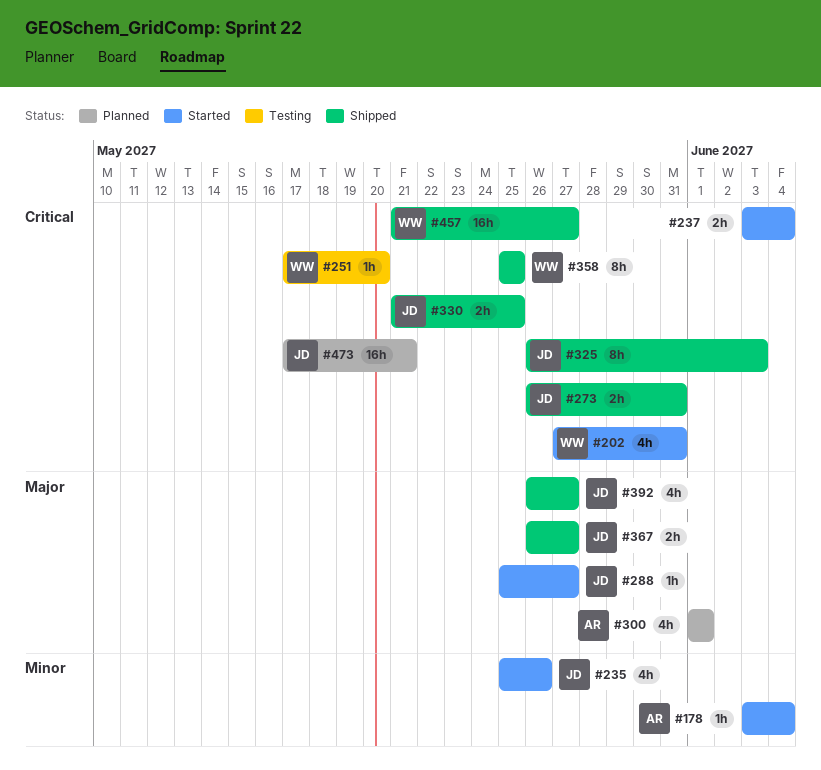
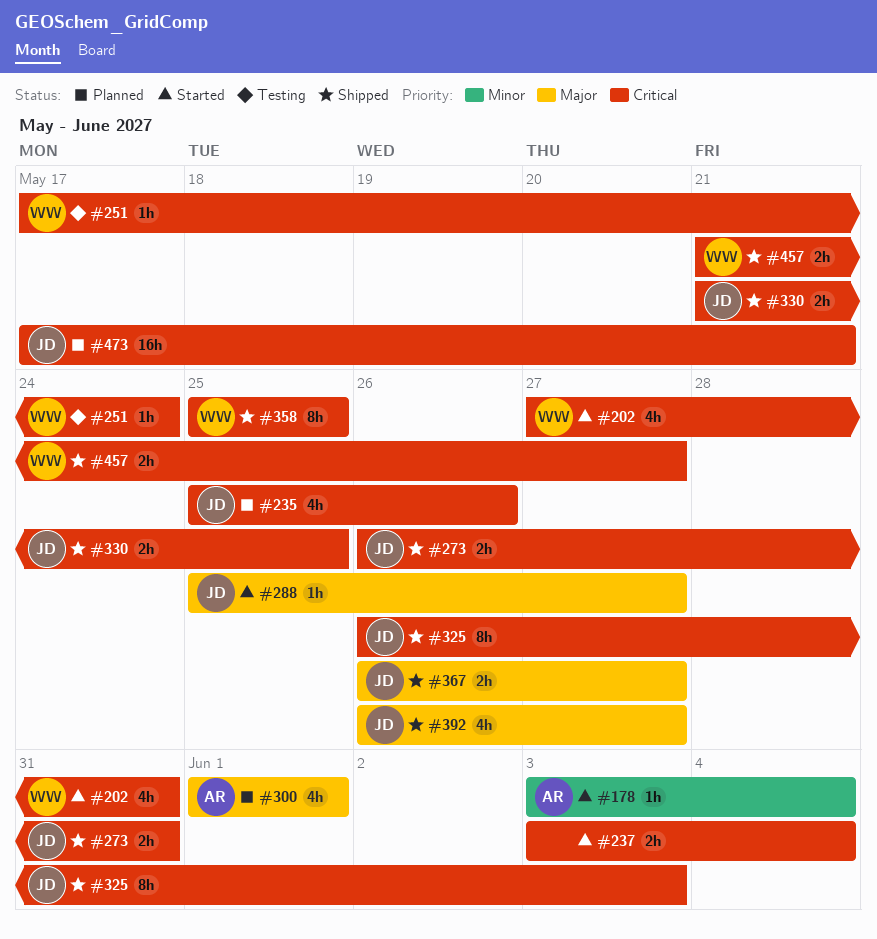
#235, status: Started -> Planned
#235, priority: Minor -> Critical
#251, due: May 20 -> May 24
#457, estimate: 16h -> 2h

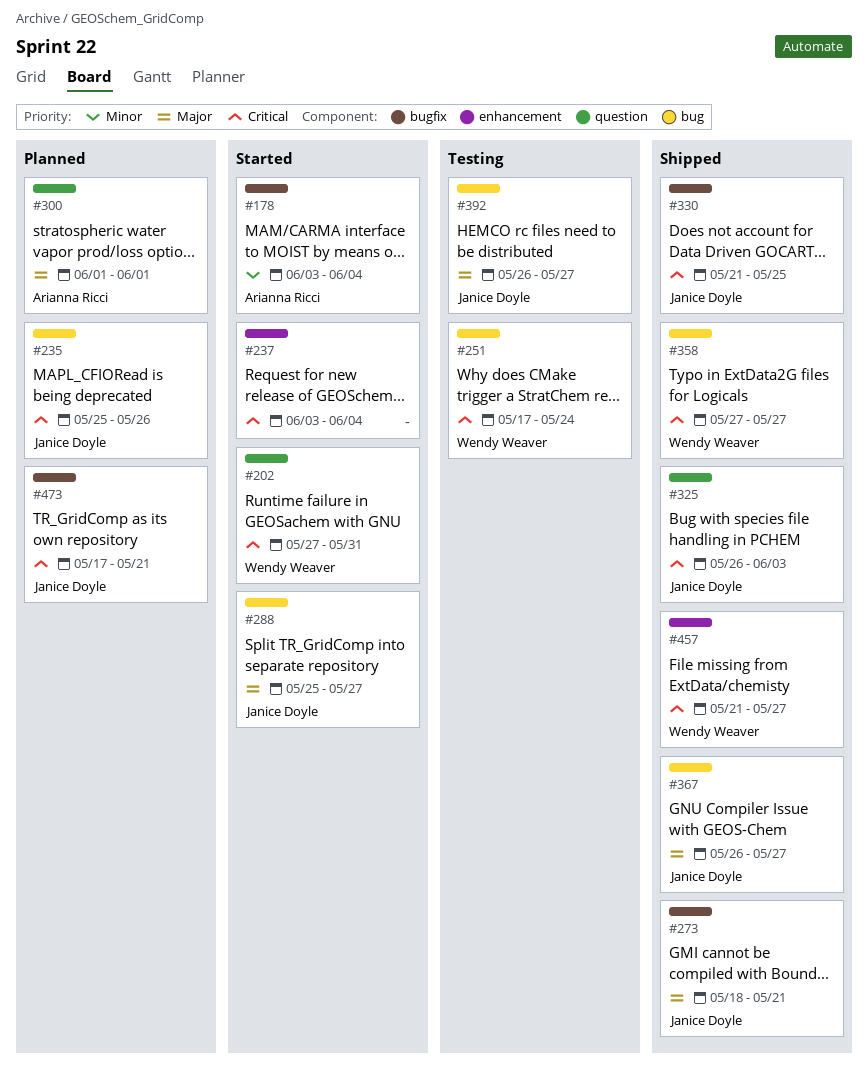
#273, priority: Critical -> Major
#273, start: May 26 -> May 18
#273, due: May 31 -> May 21
#358, start: May 25 -> May 27
#358, due: May 25 -> May 27
#392, status: Shipped -> Testing

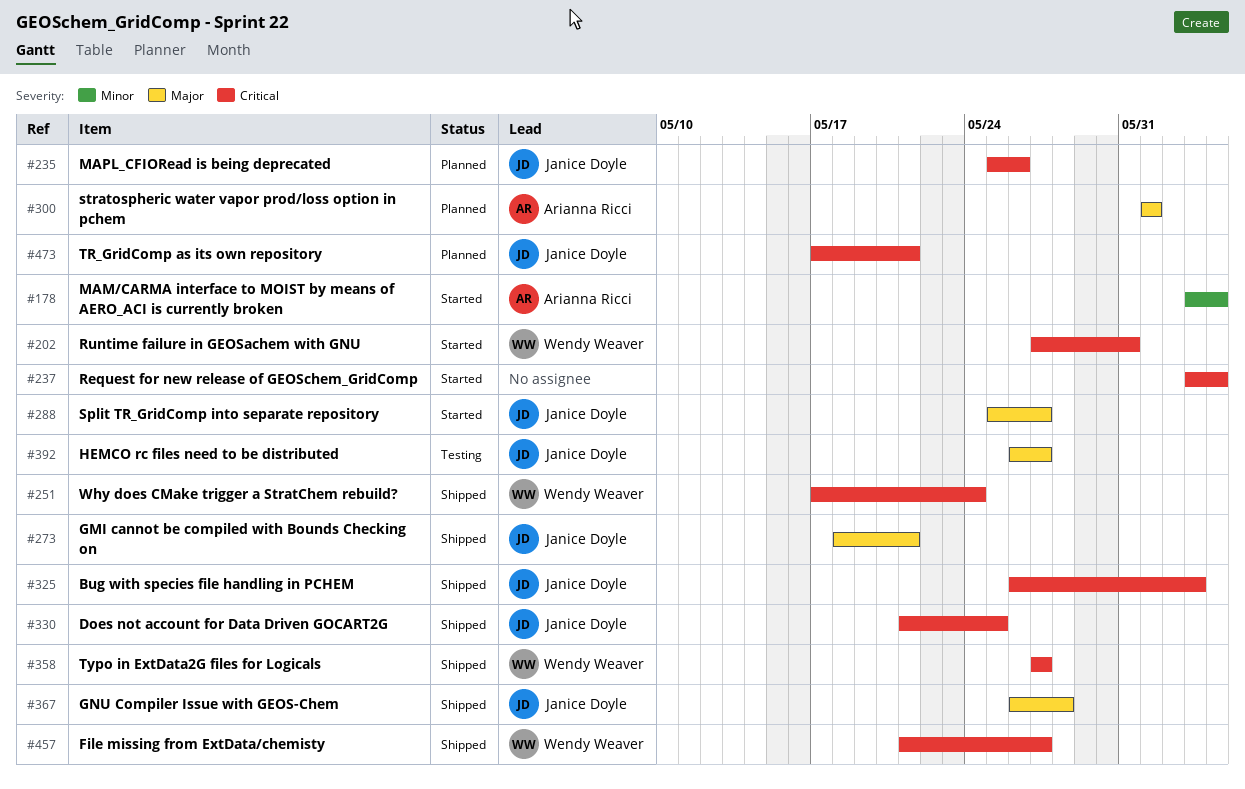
#251, status: Testing -> Shipped
#367, due: May 27 -> May 28

